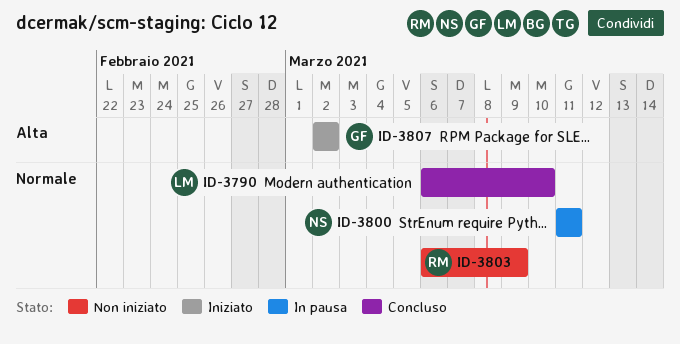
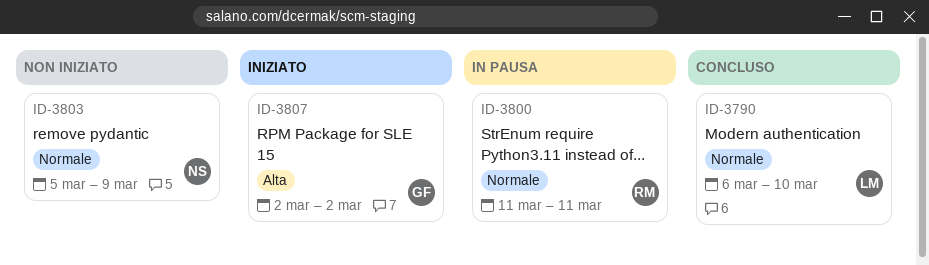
ID-3800, owner: NS -> RM
ID-3803, owner: RM -> NS
ID-3803, start: Mar 6 -> Mar 5

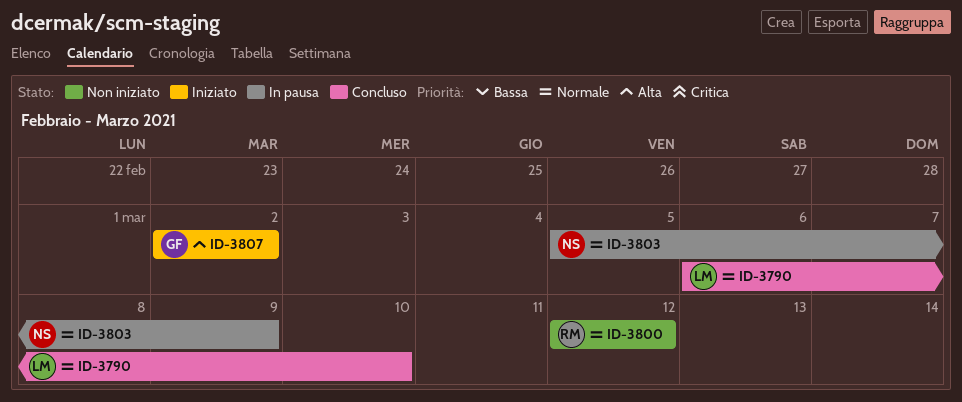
ID-3800, status: In pausa -> Non iniziato
ID-3800, start: Mar 11 -> Mar 12
ID-3800, due: Mar 11 -> Mar 12
ID-3803, status: Non iniziato -> In pausa

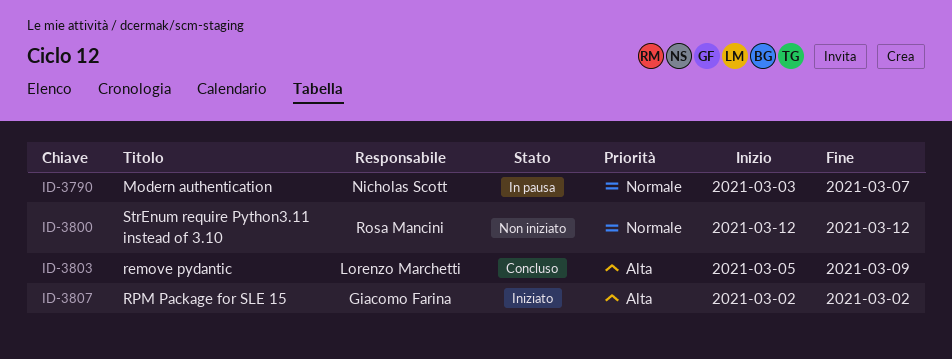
ID-3790, status: Concluso -> In pausa
ID-3790, owner: Lorenzo Marchetti -> Nicholas Scott
ID-3790, start: Mar 6 -> Mar 3
ID-3790, due: Mar 10 -> Mar 7
ID-3803, status: In pausa -> Concluso
ID-3803, owner: Nicholas Scott -> Lorenzo Marchetti
ID-3803, priority: Normale -> Alta

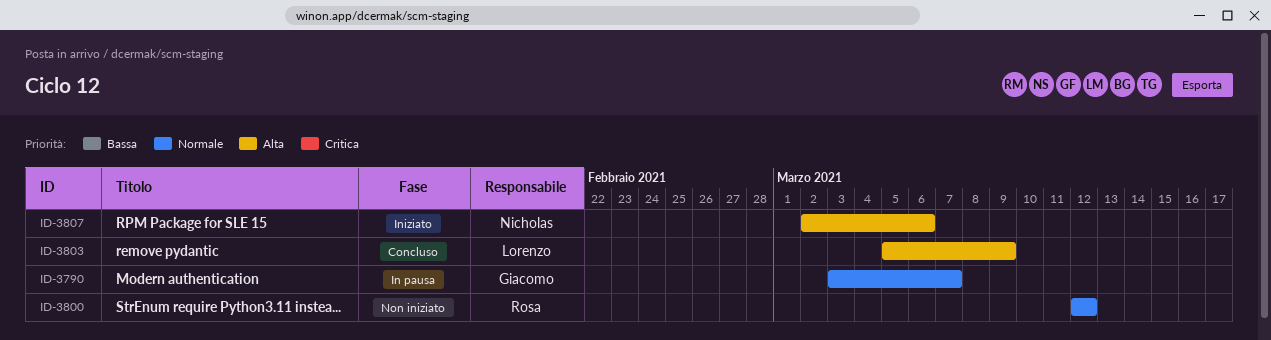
ID-3790, owner: Nicholas Scott -> Giacomo Farina
ID-3807, owner: Giacomo Farina -> Nicholas Scott
ID-3807, due: Mar 2 -> Mar 6

